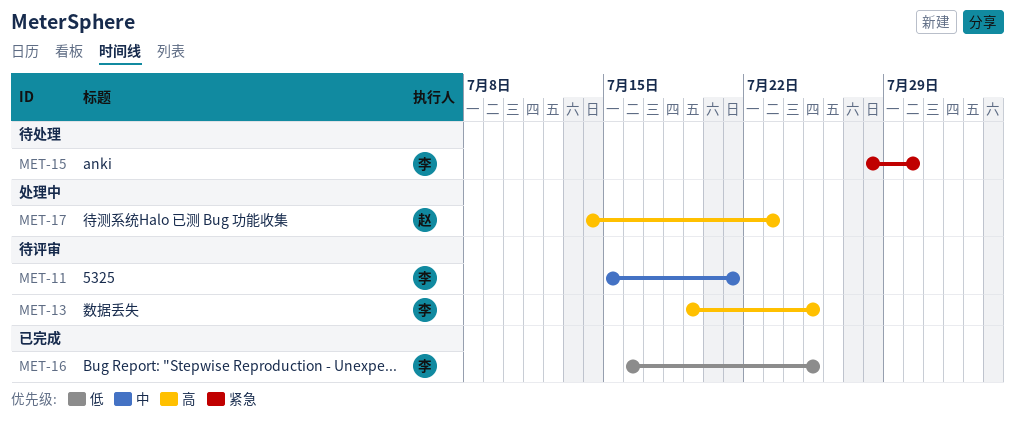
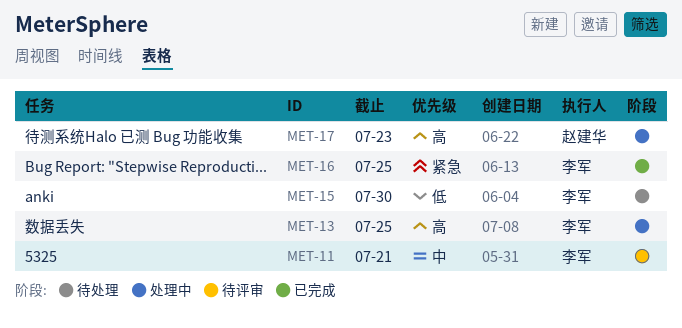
MET-13, status: 待评审 -> 处理中
MET-15, priority: 紧急 -> 低
MET-16, priority: 低 -> 紧急

